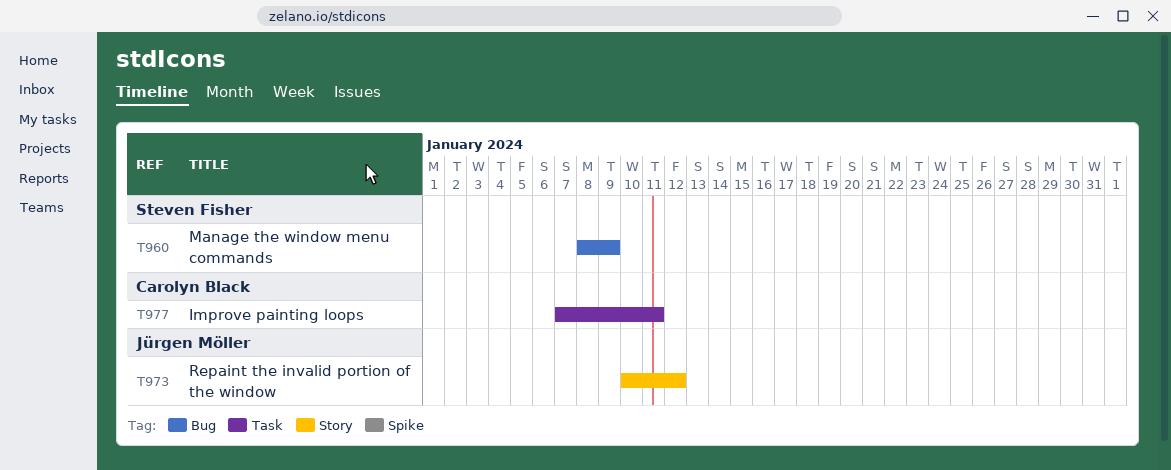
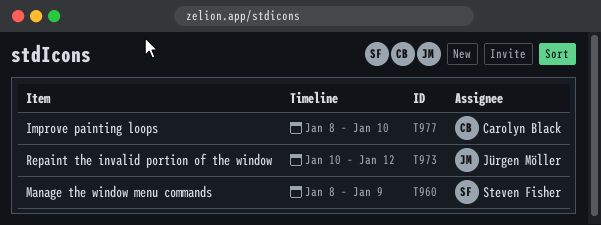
T977, start: Jan 7 -> Jan 8
T977, due: Jan 11 -> Jan 10

